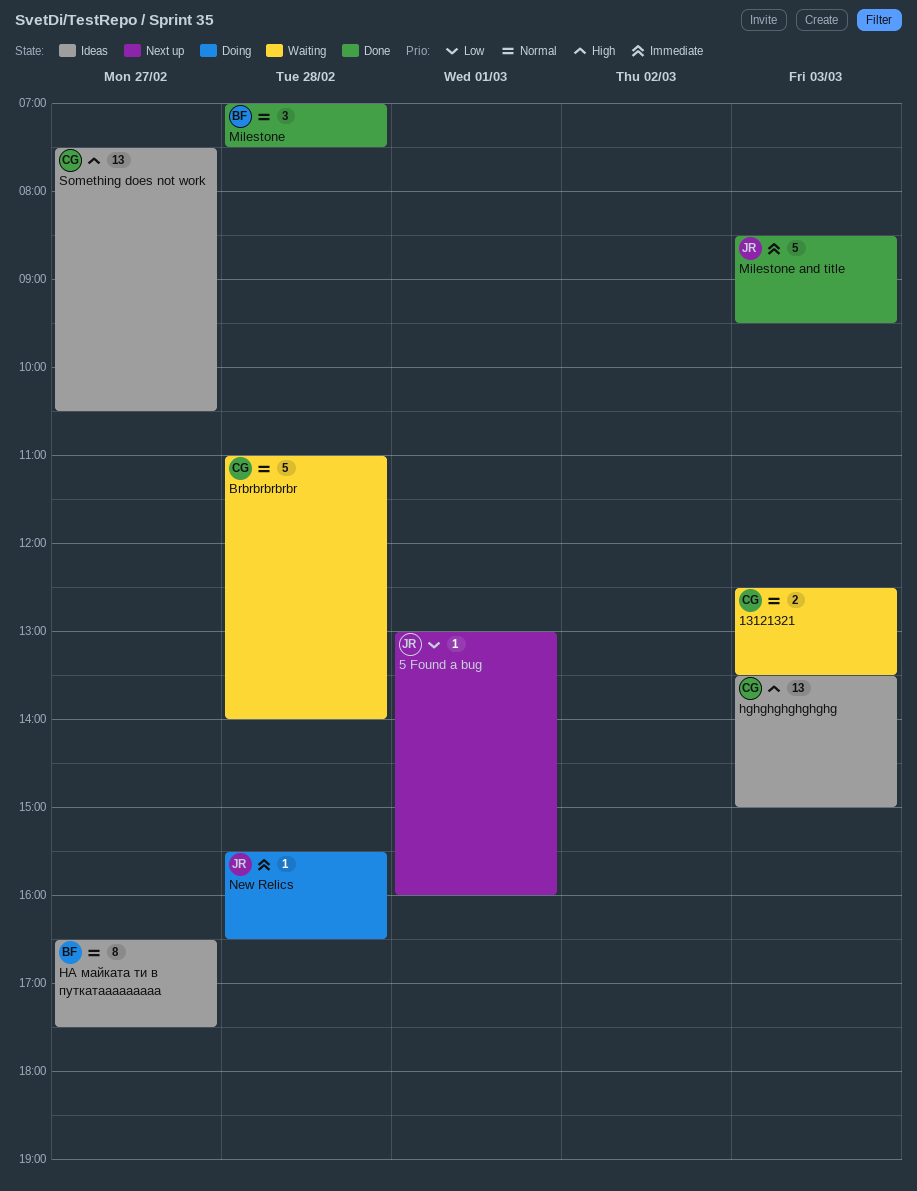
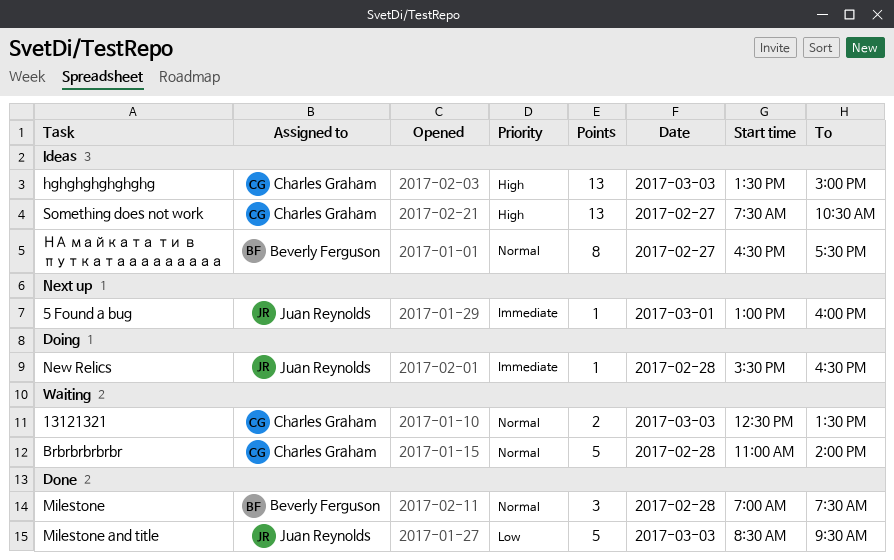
5 Found a bug, priority: Low -> Immediate
Milestone and title, priority: Immediate -> Low

